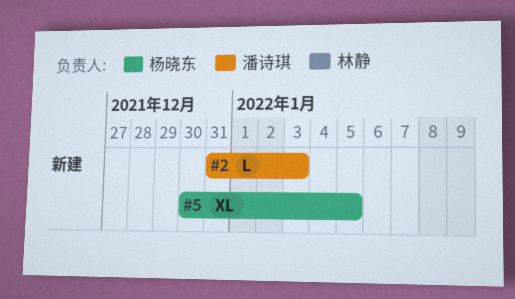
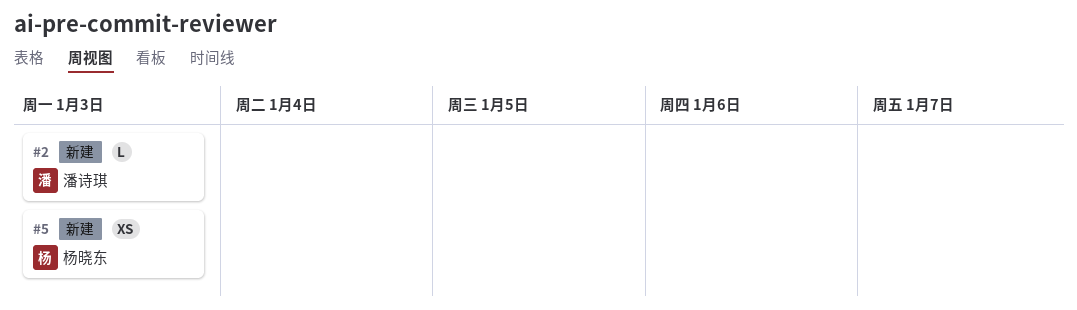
#5, estimate: XL -> XS
#5, due: Jan 5 -> Jan 3

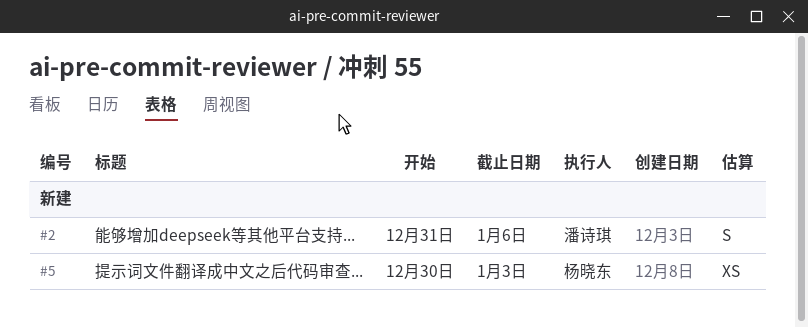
#2, estimate: L -> S
#2, due: Jan 3 -> Jan 6

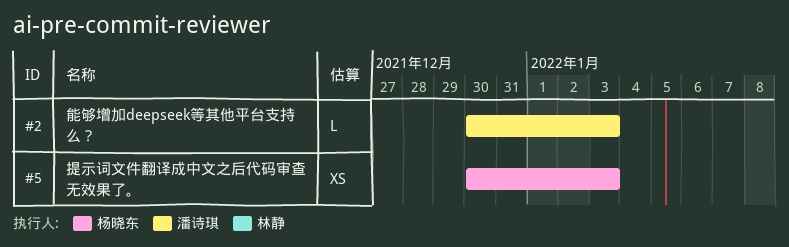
#2, estimate: S -> L
#2, start: Dec 31 -> Dec 30
#2, due: Jan 6 -> Jan 3

